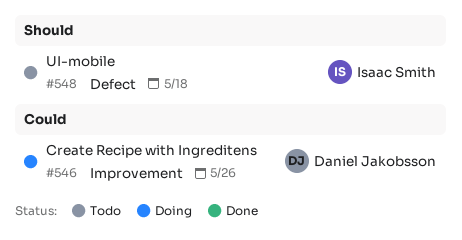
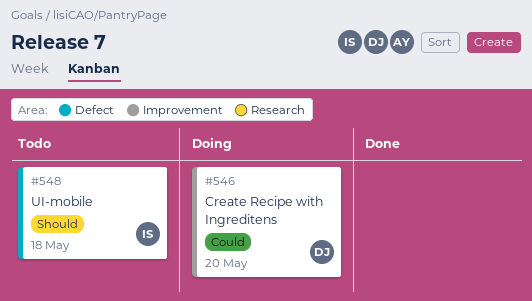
#546, due: May 26 -> May 20

